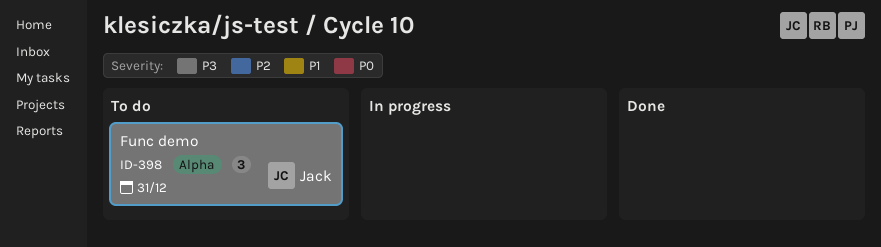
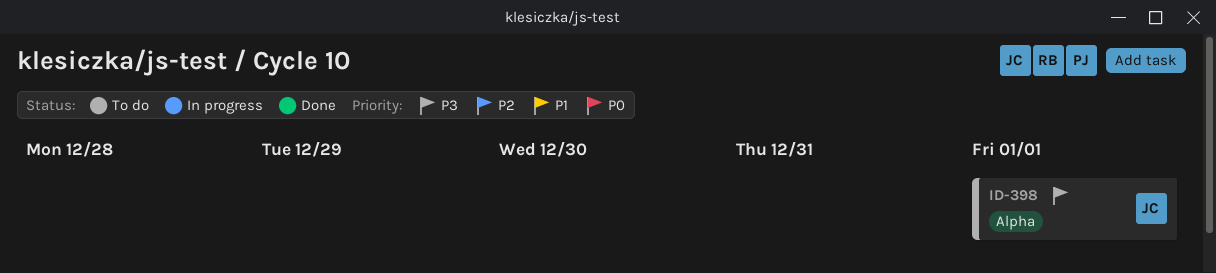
ID-398, due: Dec 31 -> Jan 1

